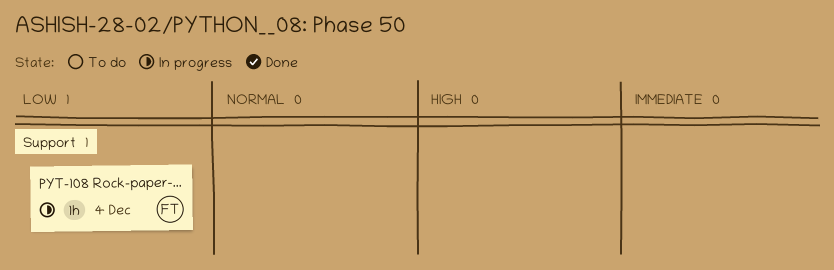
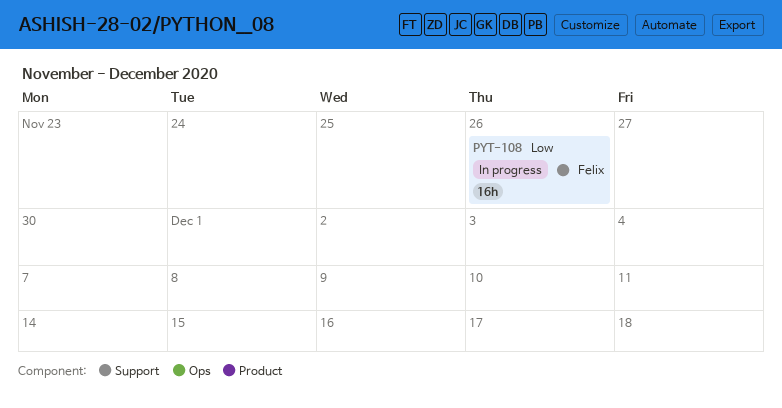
PYT-108, estimate: 1h -> 16h
PYT-108, due: Dec 4 -> Nov 26

